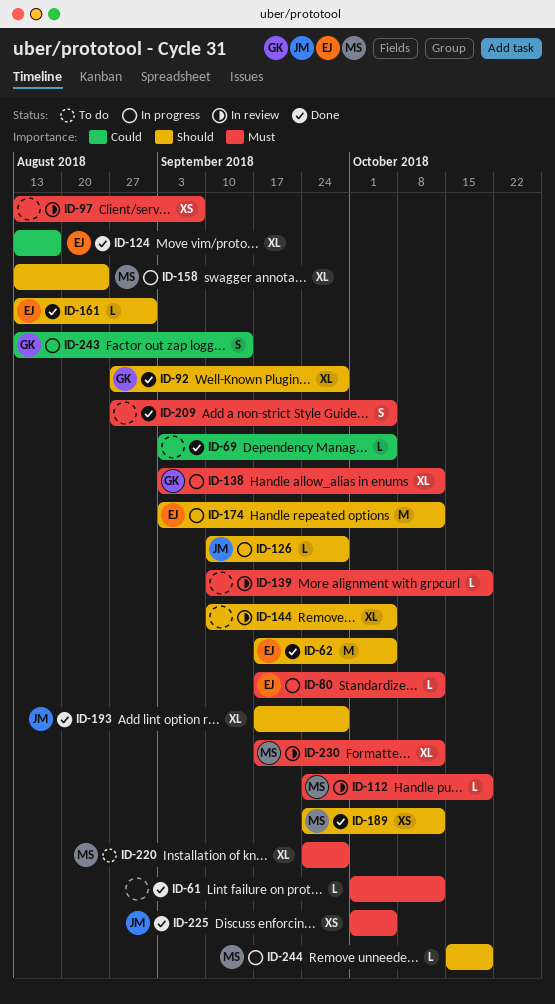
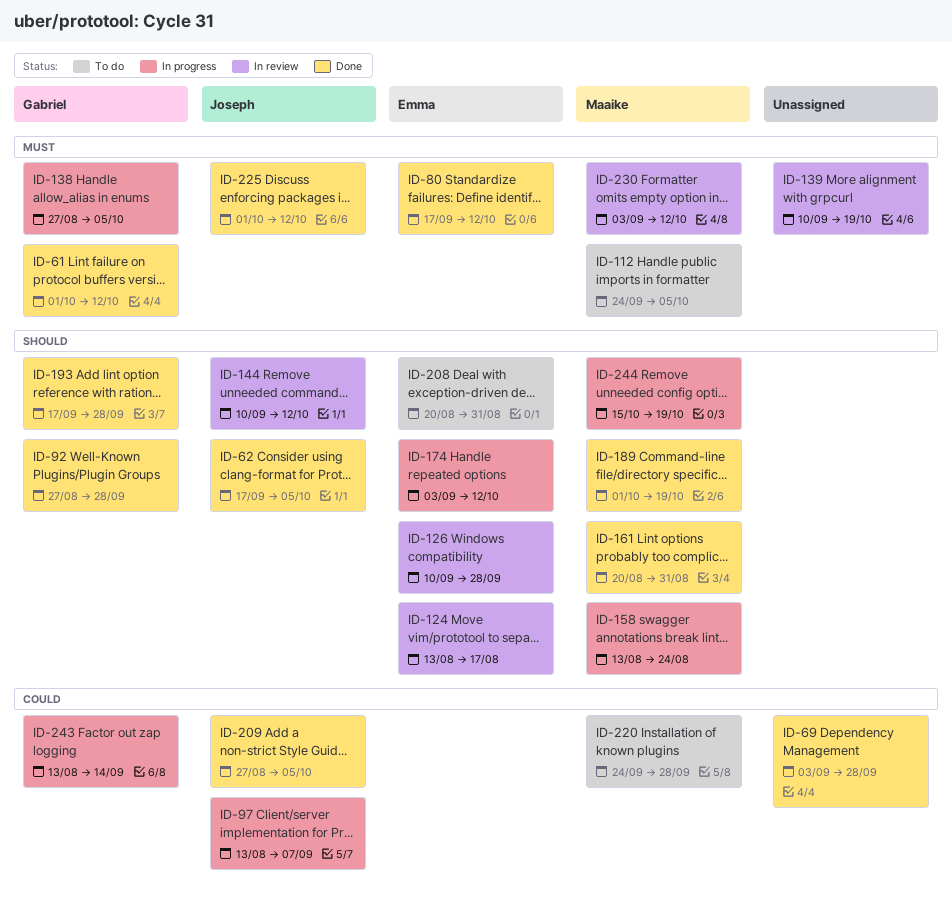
ID-61, owner: none -> Gabriel
ID-62, owner: Emma -> Joseph
ID-69, due: Oct 5 -> Sep 28
ID-80, status: In progress -> Done
ID-97, status: In review -> In progress
ID-97, owner: none -> Joseph
ID-97, priority: Must -> Could
ID-112, status: In review -> To do
ID-112, due: Oct 19 -> Oct 5
ID-124, status: Done -> In review
ID-124, priority: Could -> Should
ID-126, status: In progress -> In review
ID-126, owner: Joseph -> Emma
ID-138, start: Sep 3 -> Aug 27
ID-138, due: Oct 12 -> Oct 5
ID-144, owner: none -> Joseph
ID-144, due: Oct 5 -> Oct 12
ID-161, owner: Emma -> Maaike
ID-161, start: Aug 13 -> Aug 20
ID-189, start: Sep 24 -> Oct 1
ID-189, due: Oct 12 -> Oct 19
ID-193, owner: Joseph -> Gabriel
ID-208: none -> present
ID-209, owner: none -> Joseph
ID-209, priority: Must -> Could
ID-220, priority: Must -> Could
ID-225, due: Oct 5 -> Oct 12
ID-230, start: Sep 17 -> Sep 3

